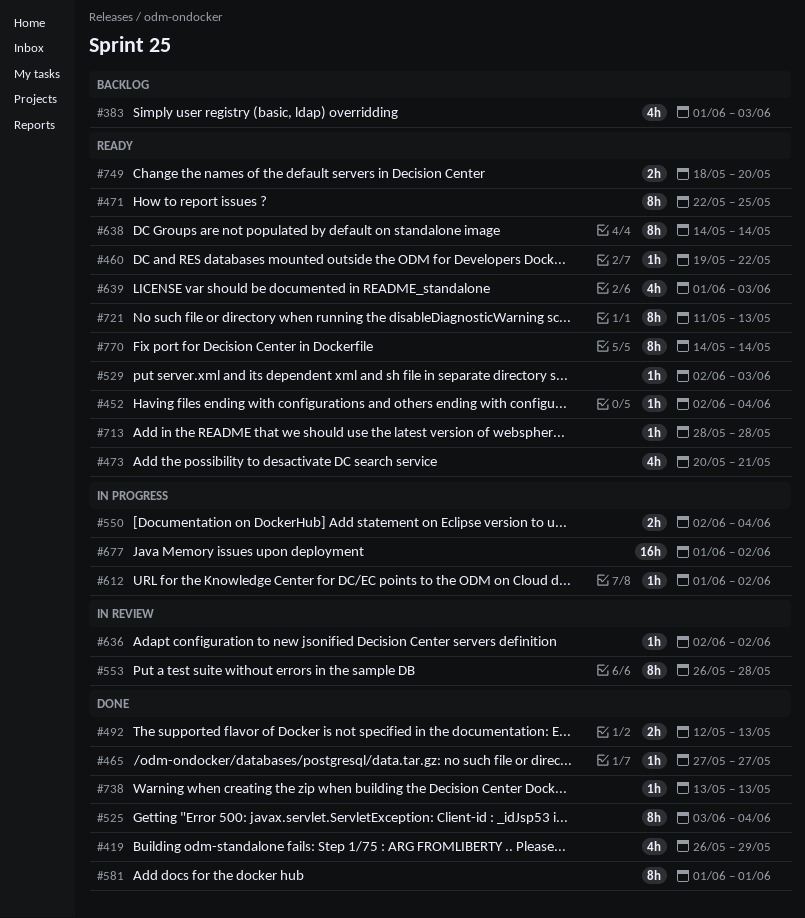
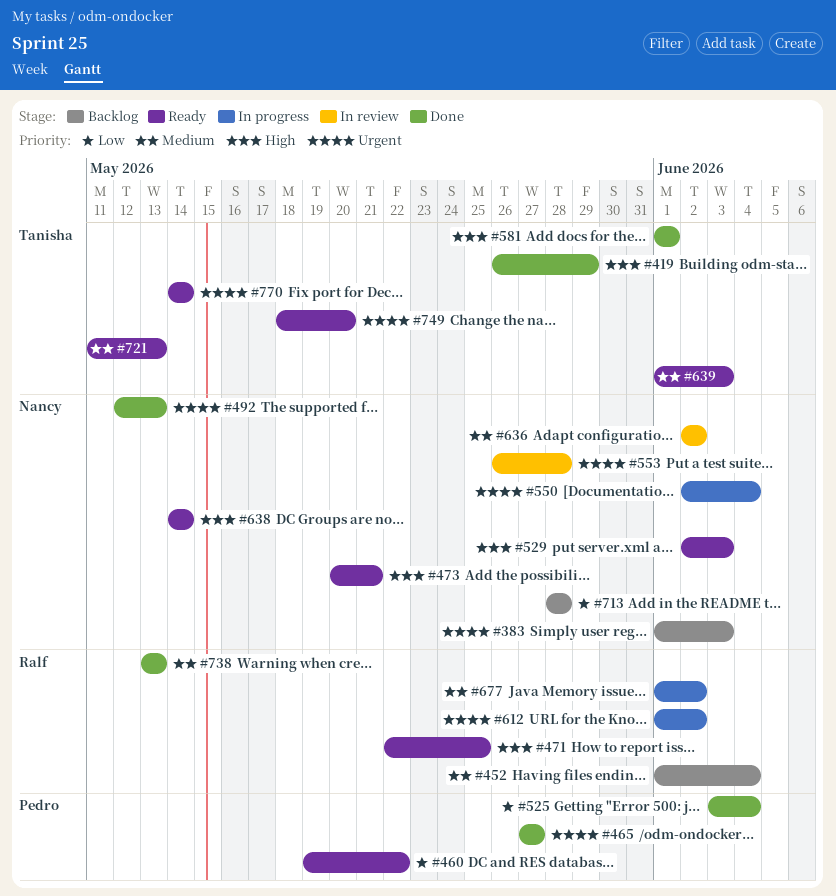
#452, status: Ready -> Backlog
#452, start: Jun 2 -> Jun 1
#713, status: Ready -> Backlog

